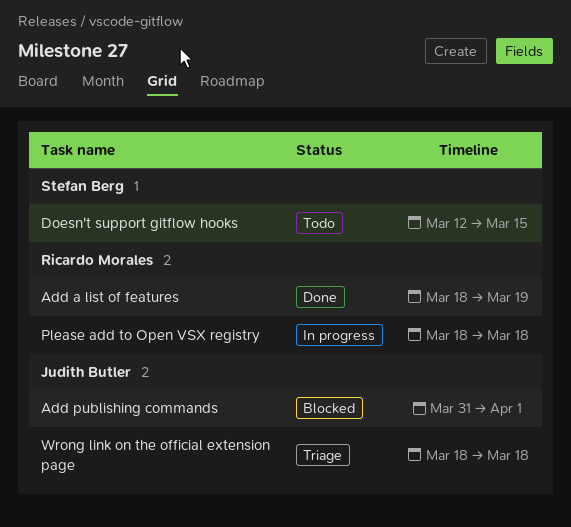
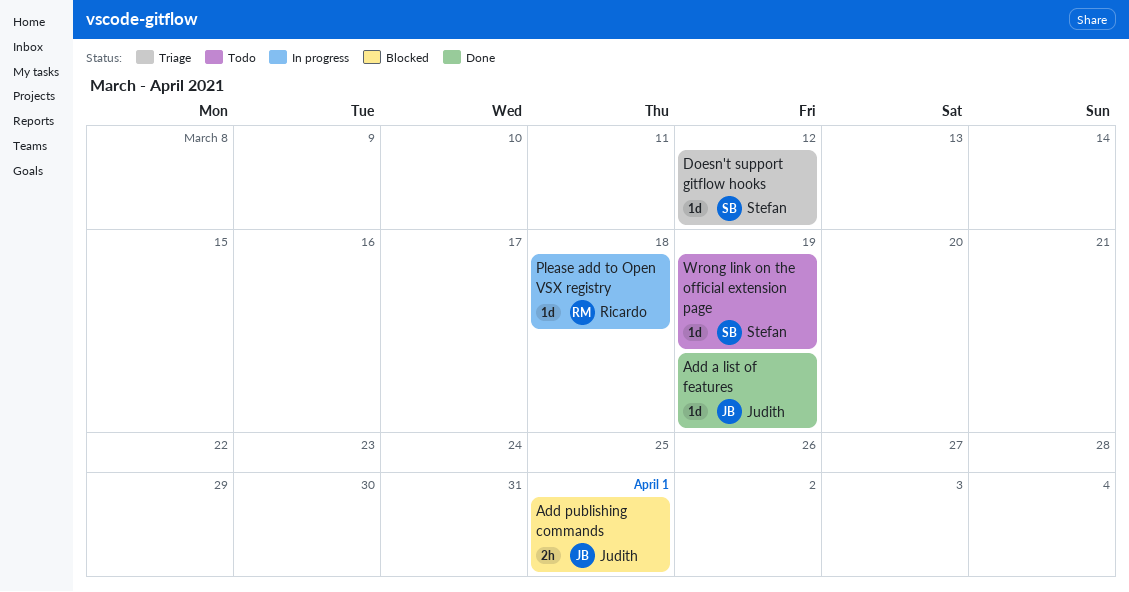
Add a list of features, owner: Ricardo Morales -> Judith Butler
Doesn't support gitflow hooks, status: Todo -> Triage
Doesn't support gitflow hooks, due: Mar 15 -> Mar 12
Wrong link on the official extension page, status: Triage -> Todo
Wrong link on the official extension page, owner: Judith Butler -> Stefan Berg
Wrong link on the official extension page, due: Mar 18 -> Mar 19

